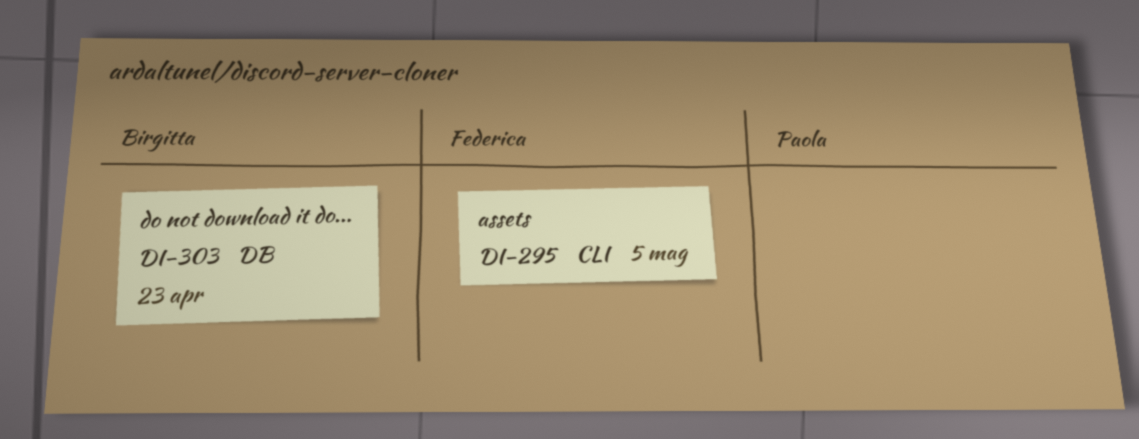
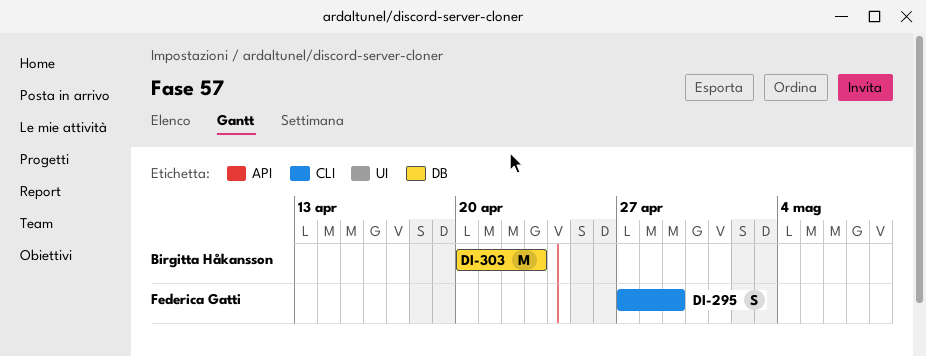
DI-295, due: May 5 -> Apr 29

